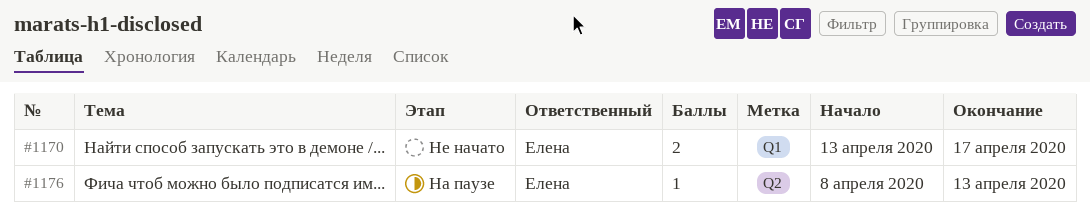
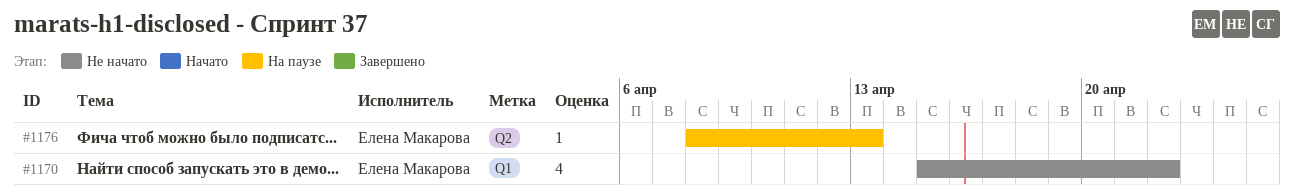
#1170, estimate: 2 -> 4
#1170, start: Apr 13 -> Apr 15
#1170, due: Apr 17 -> Apr 22

